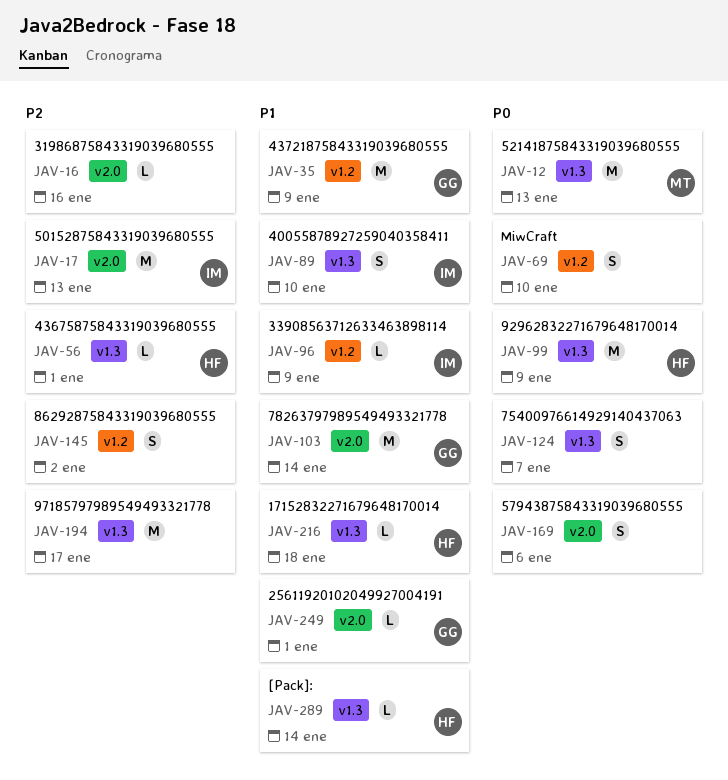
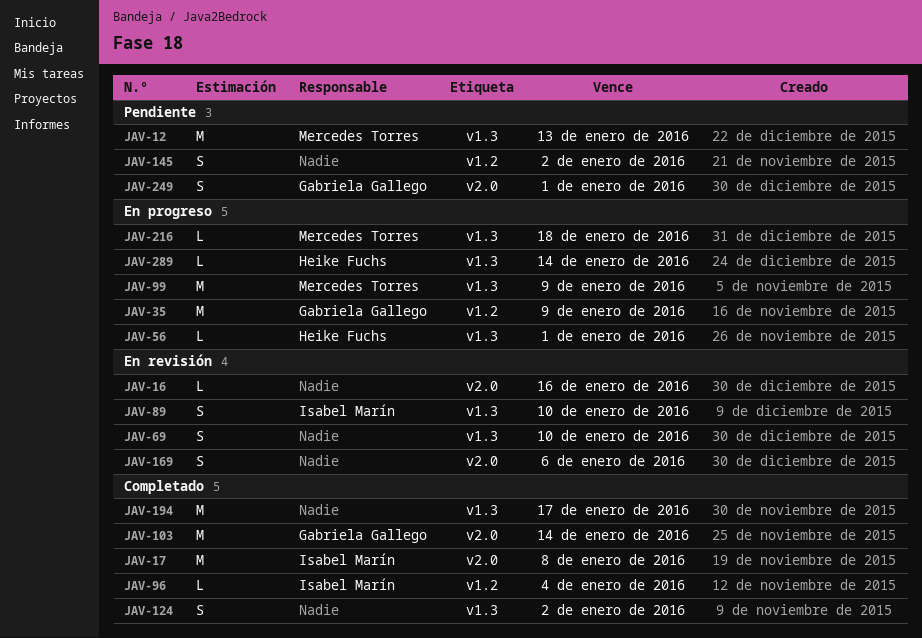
JAV-17, due: Jan 13 -> Jan 8
JAV-69, label: v1.2 -> v1.3
JAV-96, due: Jan 9 -> Jan 4
JAV-99, owner: Heike Fuchs -> Mercedes Torres
JAV-124, due: Jan 7 -> Jan 2
JAV-216, owner: Heike Fuchs -> Mercedes Torres
JAV-249, estimate: L -> S

